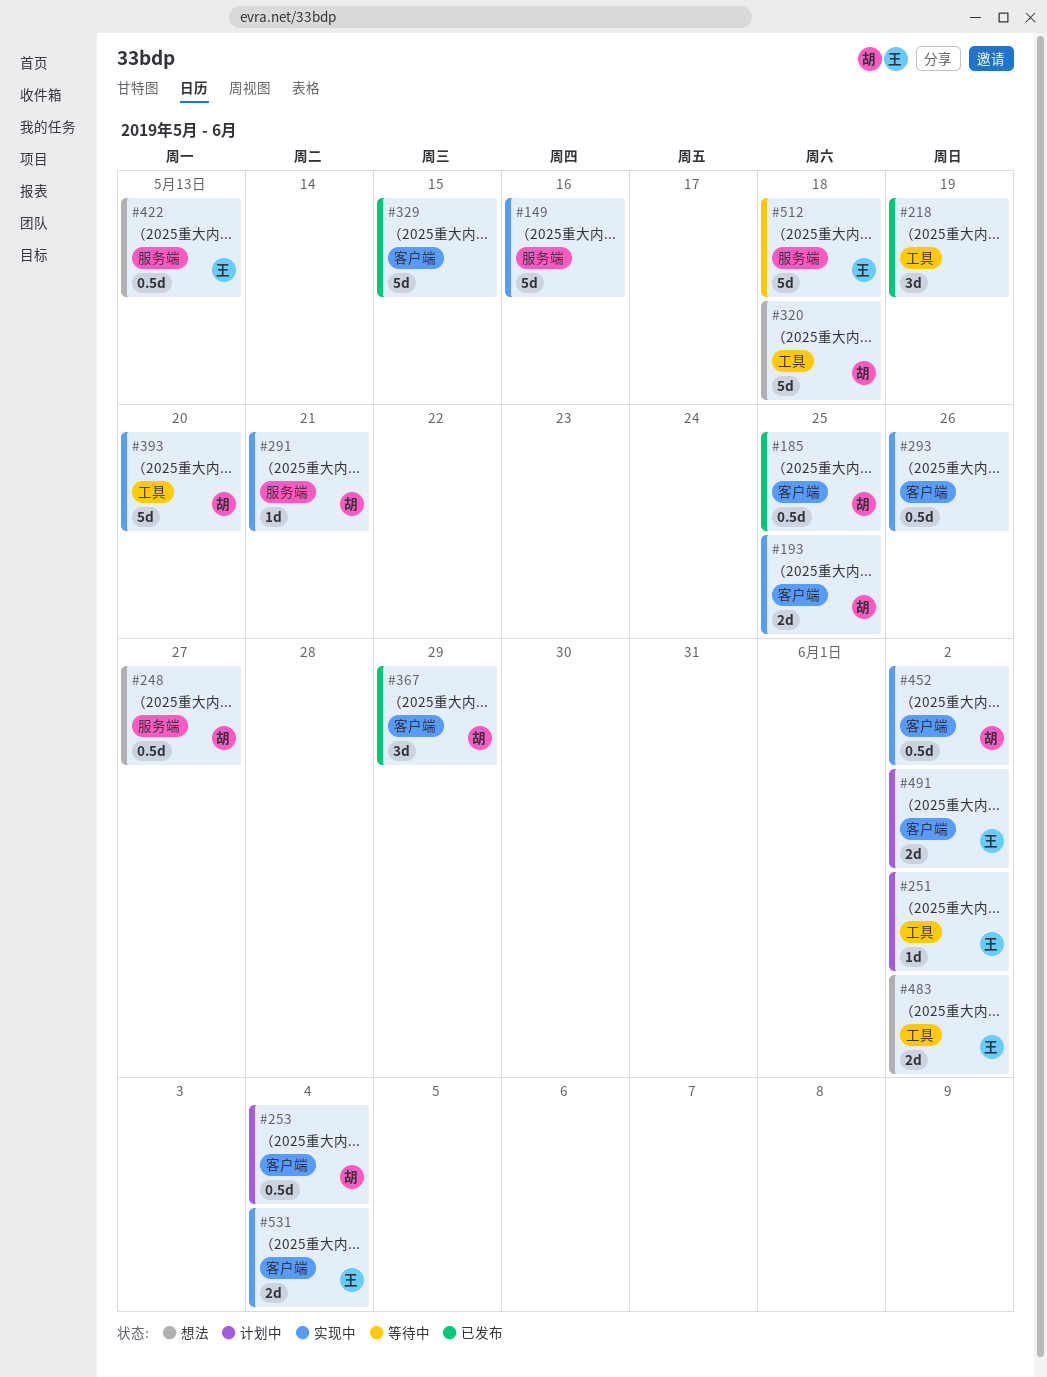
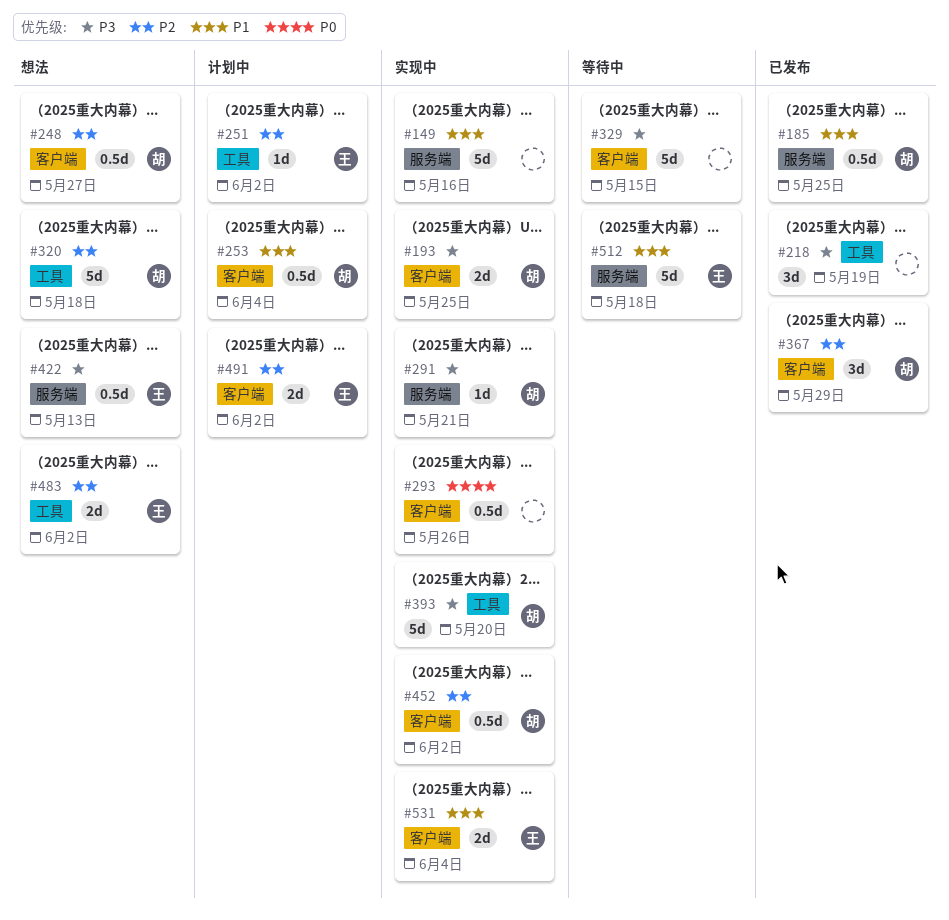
#185, label: 客户端 -> 服务端
#248, label: 服务端 -> 客户端
#329, status: 已发布 -> 等待中

